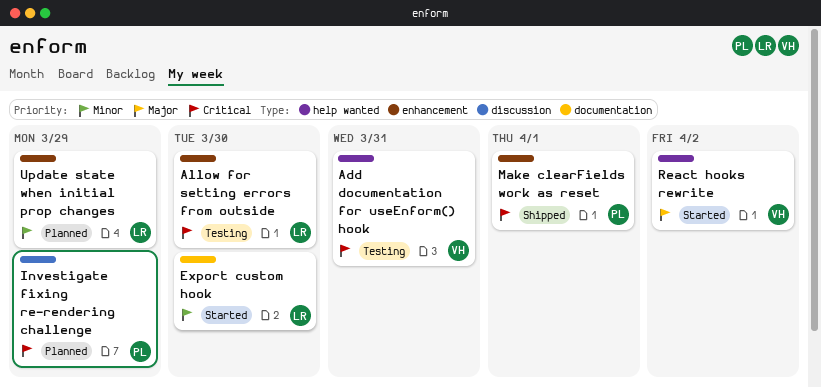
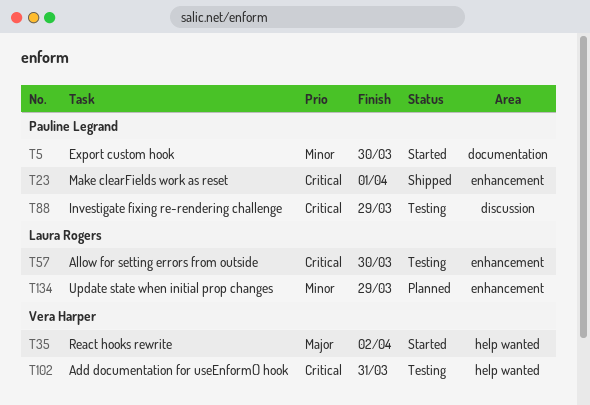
Export custom hook, owner: Laura Rogers -> Pauline Legrand
Investigate fixing re-rendering challenge, status: Planned -> Testing

